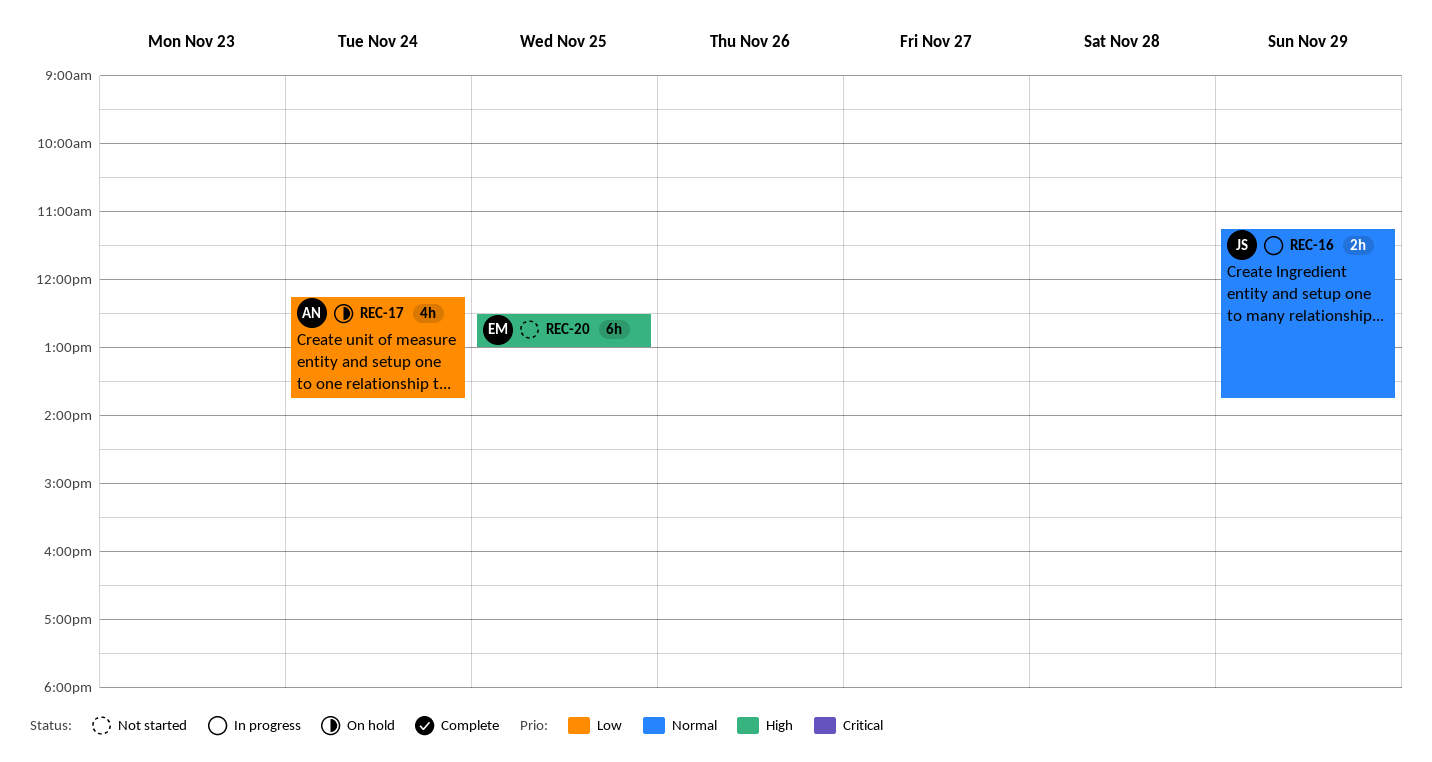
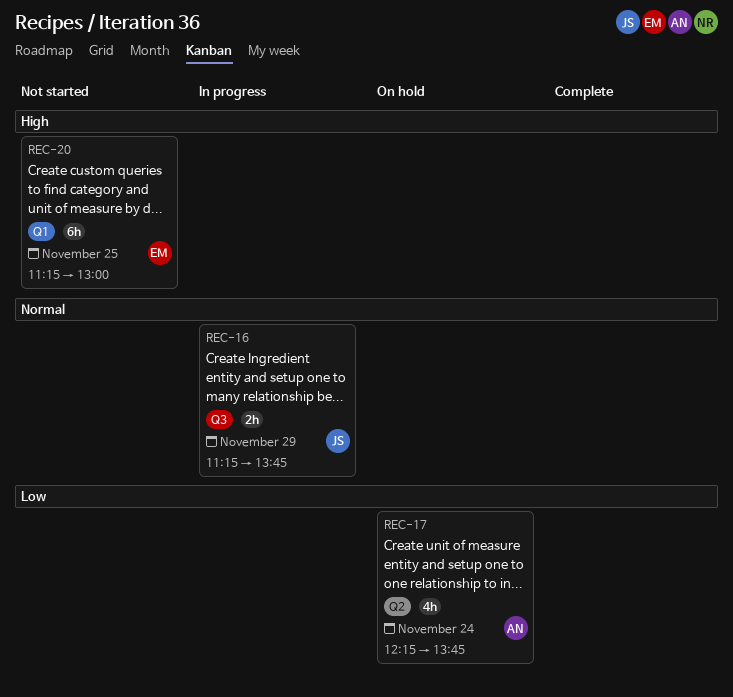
REC-20, begins: 12:30 -> 11:15

